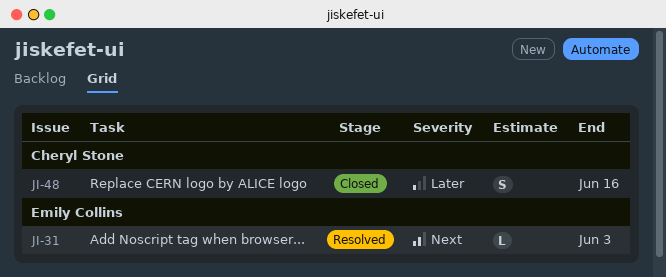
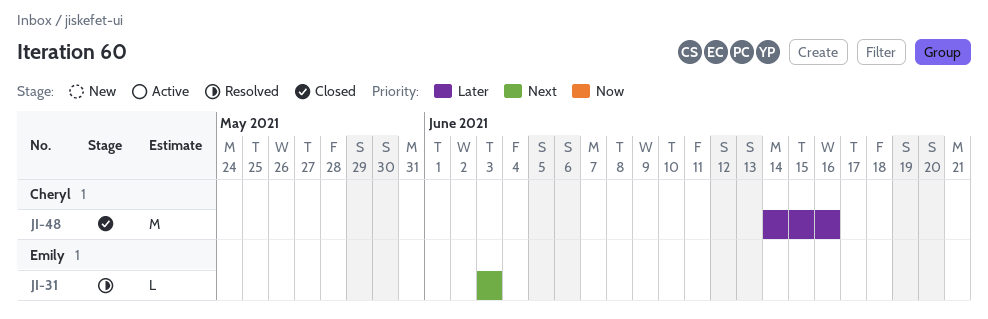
JI-48, estimate: S -> M

